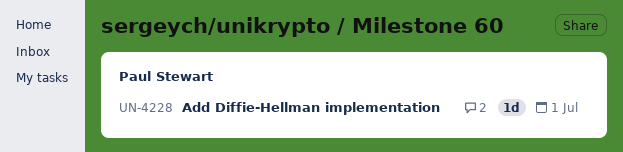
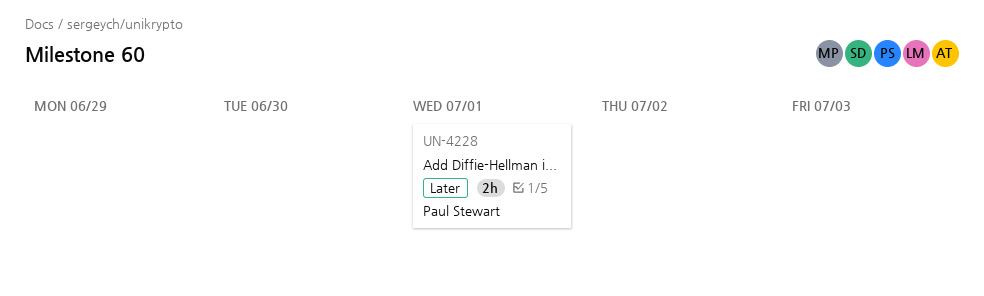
UN-4228, estimate: 1d -> 2h

